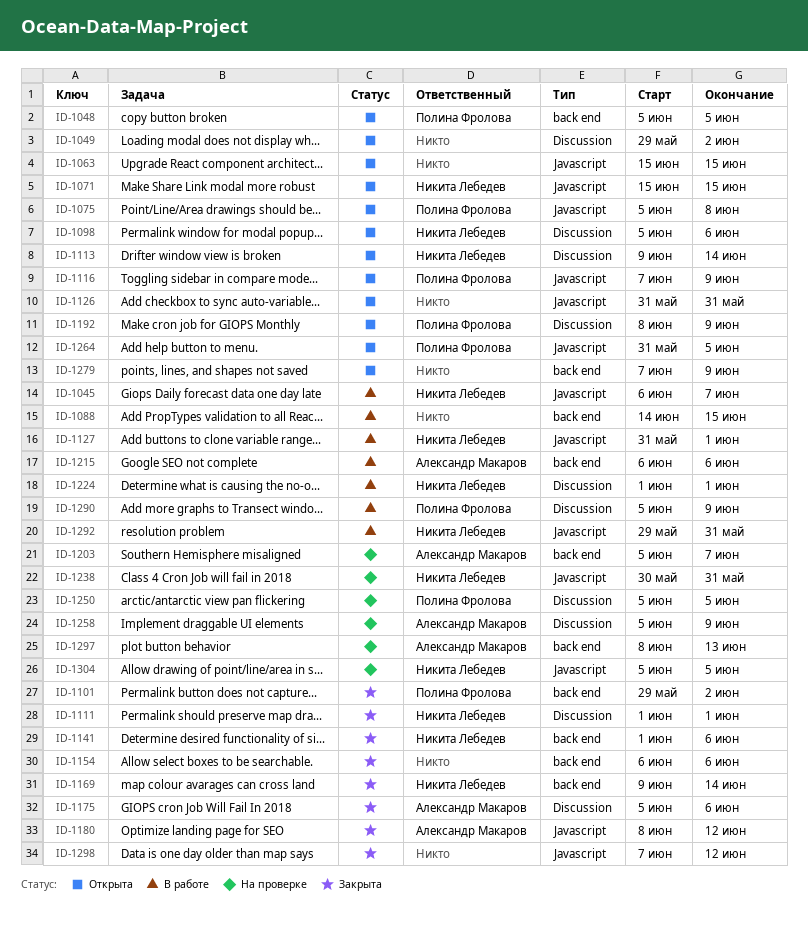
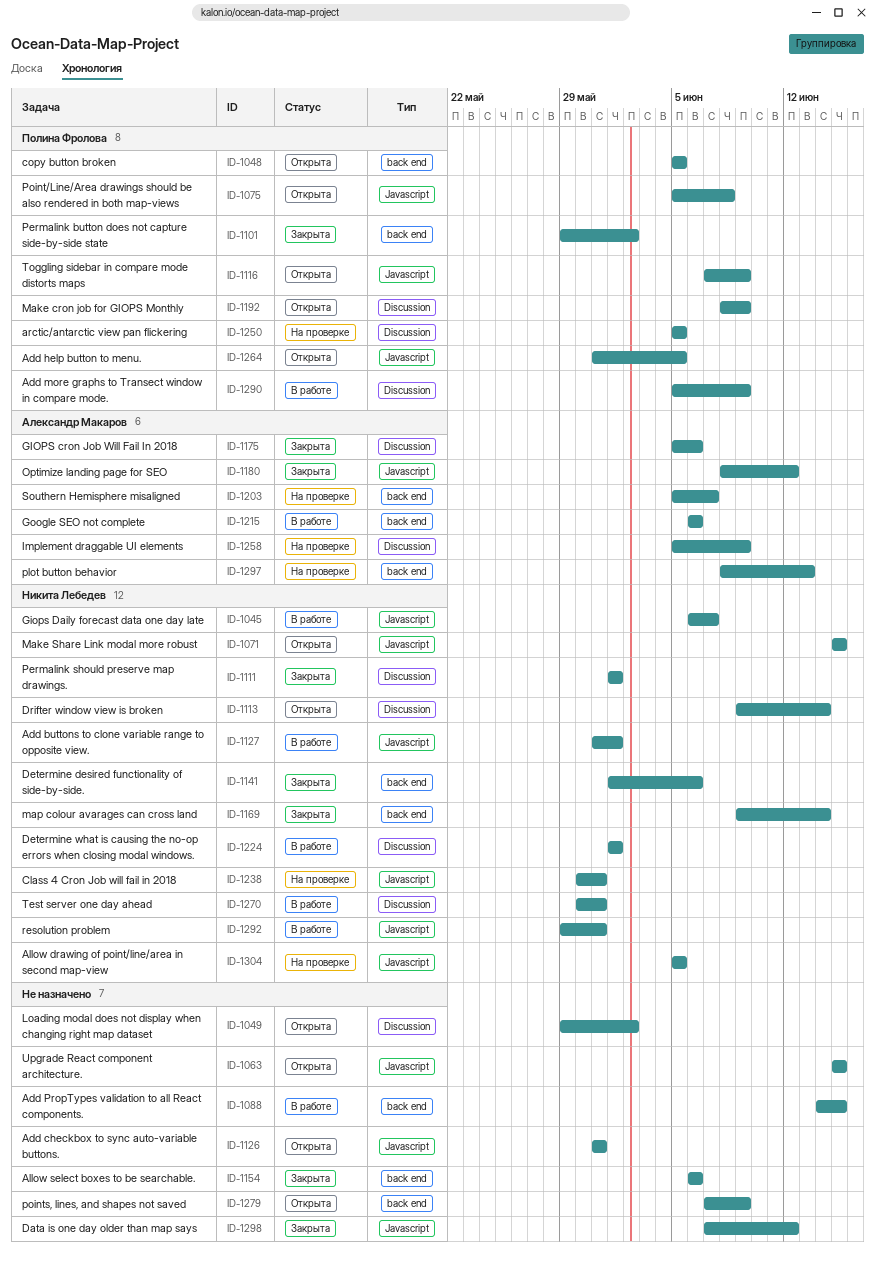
ID-1098: present -> none
ID-1270: none -> present

